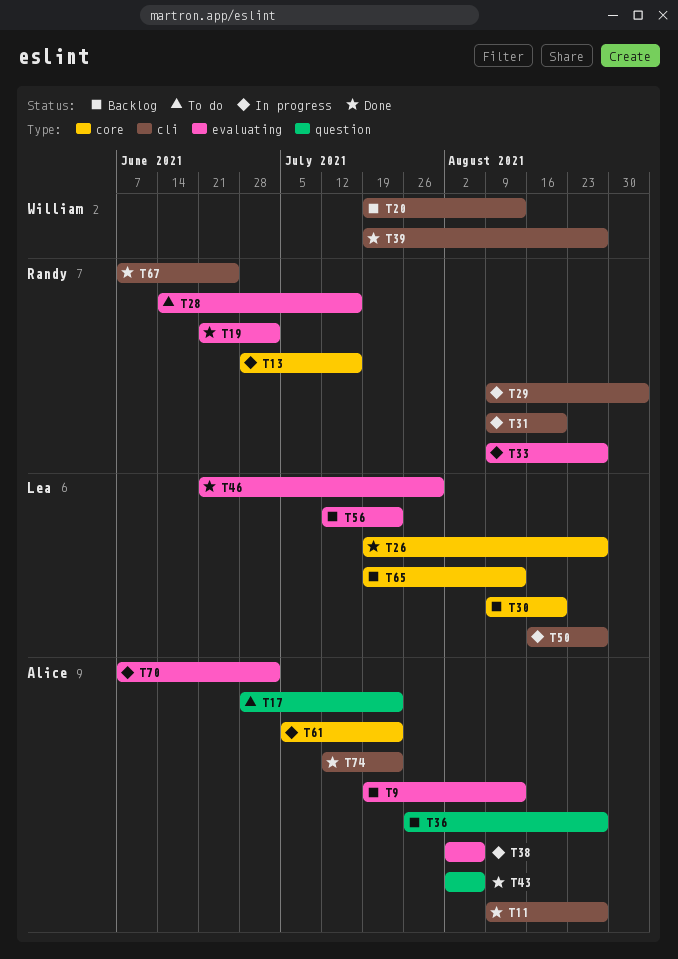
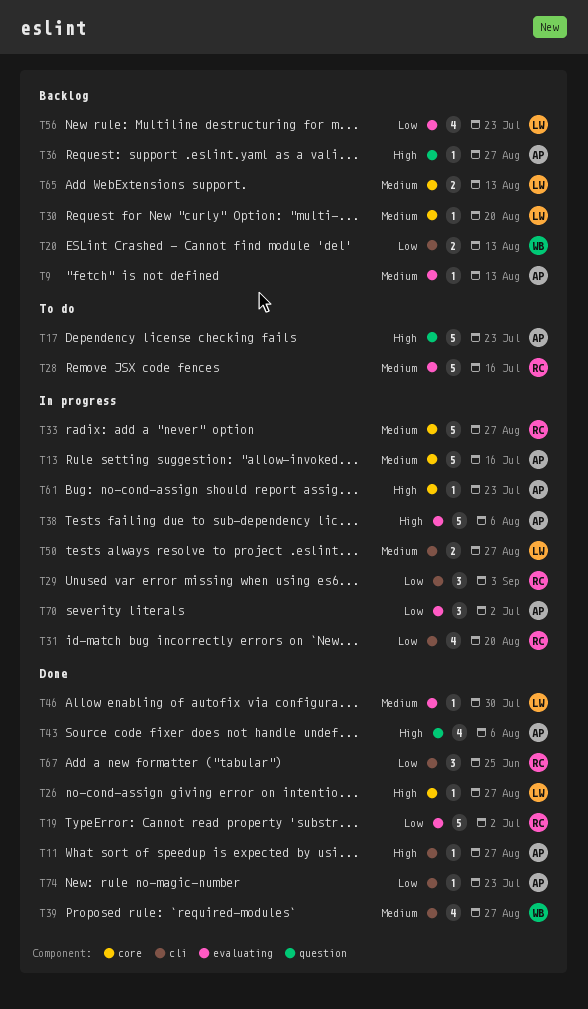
T13, owner: Randy -> Alice
T33, label: evaluating -> core

